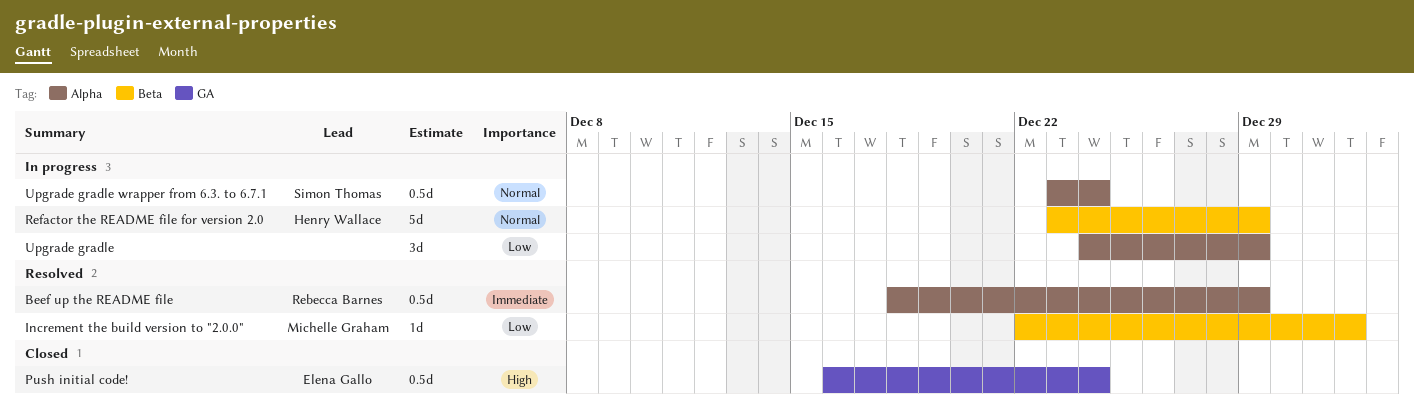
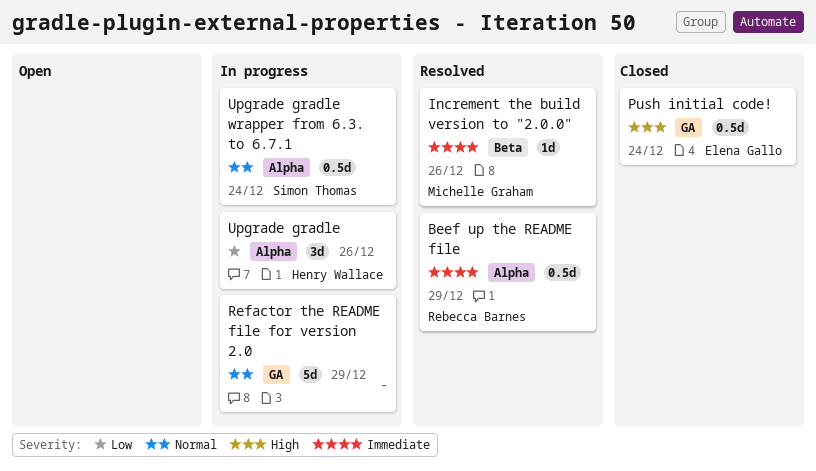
Increment the build version to "2.0.0", priority: Low -> Immediate
Increment the build version to "2.0.0", due: Jan 1 -> Dec 26
Refactor the README file for version 2.0, owner: Henry Wallace -> none
Refactor the README file for version 2.0, label: Beta -> GA
Upgrade gradle, owner: none -> Henry Wallace
Upgrade gradle, due: Dec 29 -> Dec 26

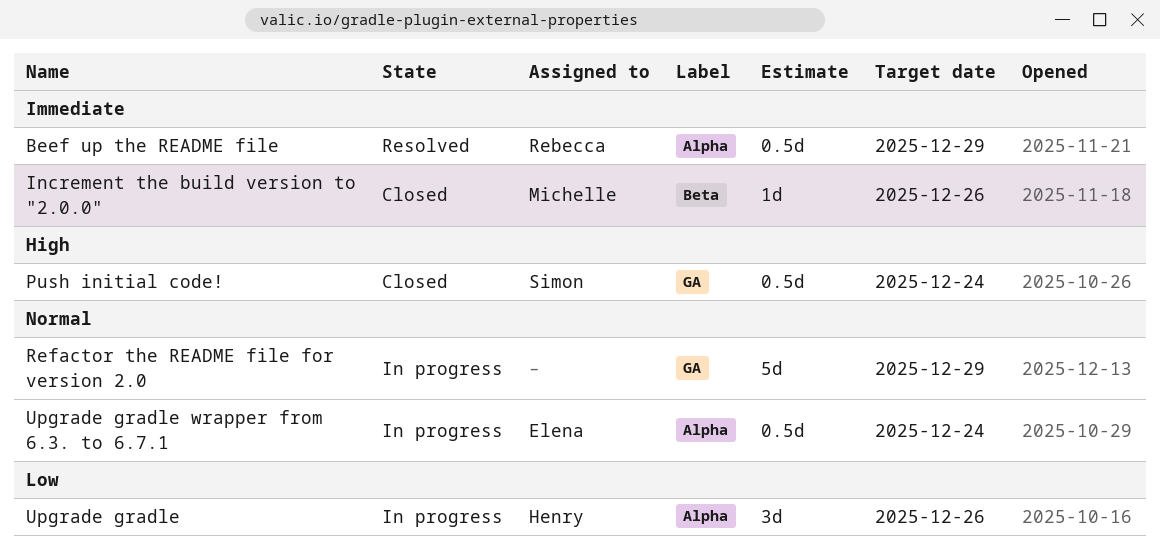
Increment the build version to "2.0.0", status: Resolved -> Closed
Push initial code!, owner: Elena Gallo -> Simon Thomas
Upgrade gradle wrapper from 6.3. to 6.7.1, owner: Simon Thomas -> Elena Gallo

